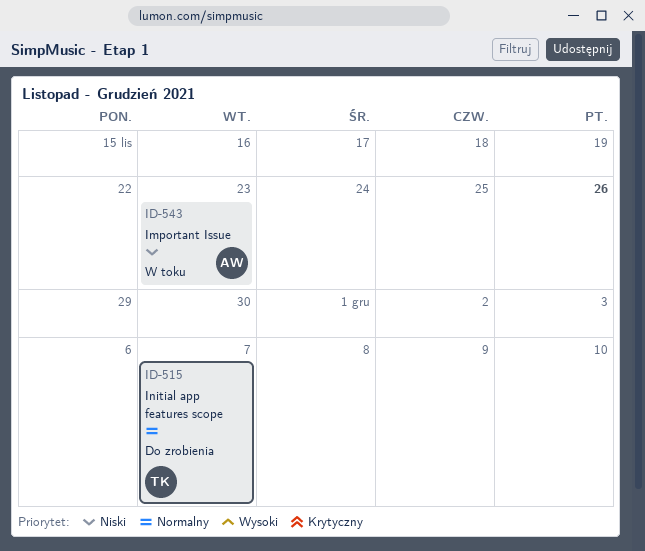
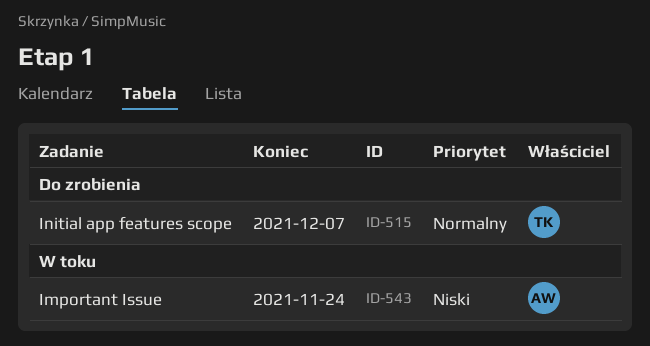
ID-543, due: Nov 23 -> Nov 24

